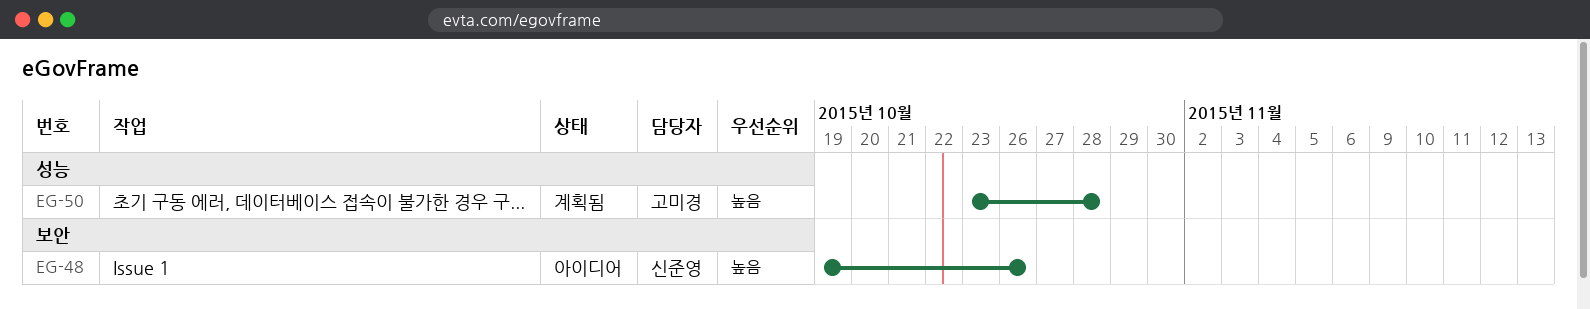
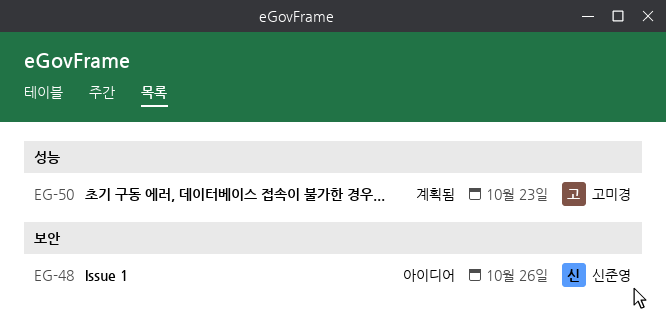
EG-50, due: Oct 28 -> Oct 23

